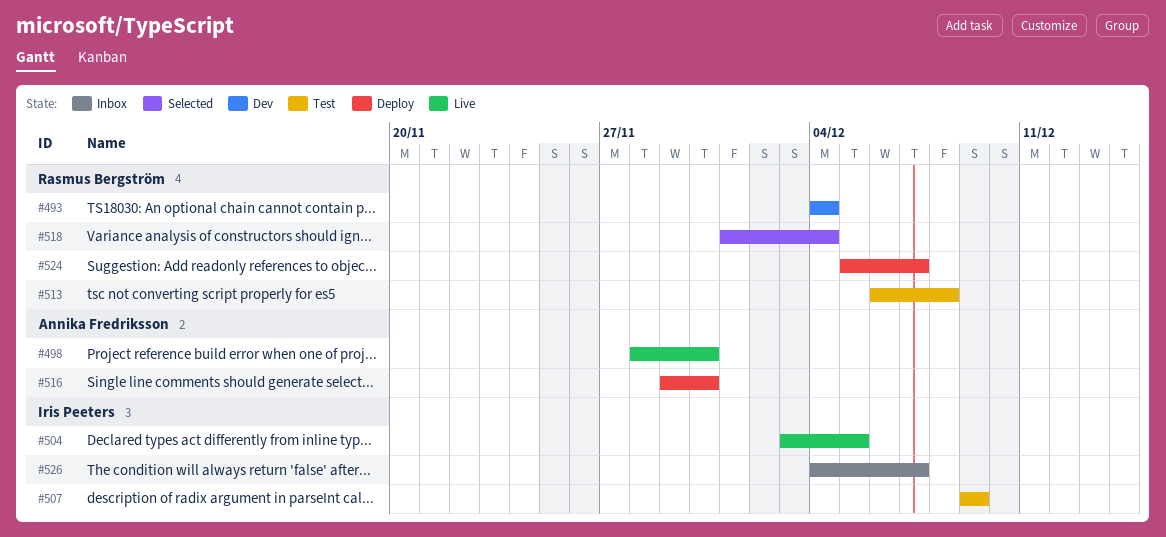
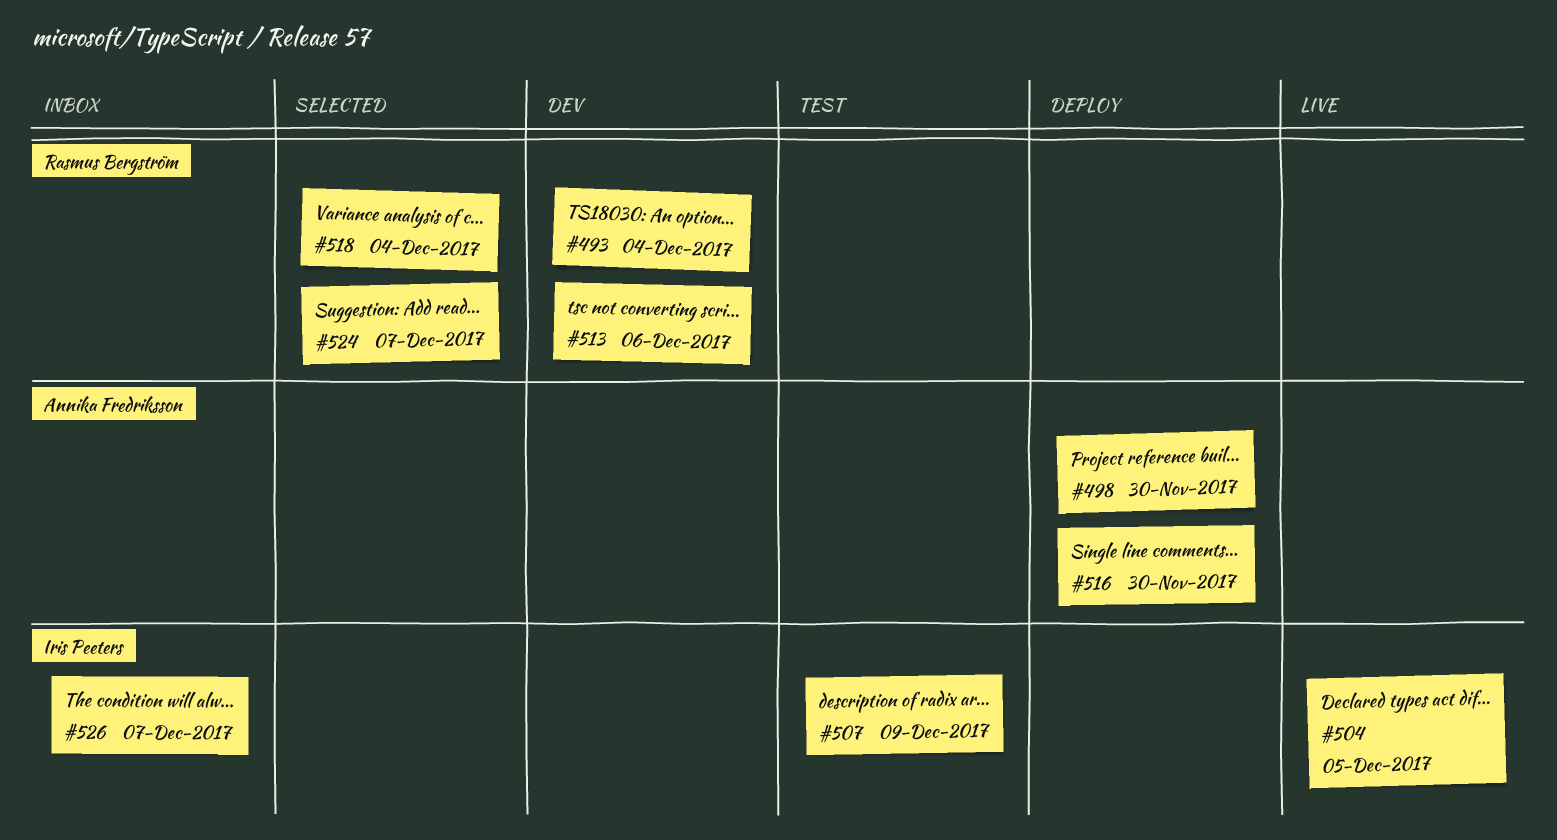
#498, status: Live -> Deploy
#513, status: Test -> Dev
#513, due: Dec 8 -> Dec 6
#524, status: Deploy -> Selected

